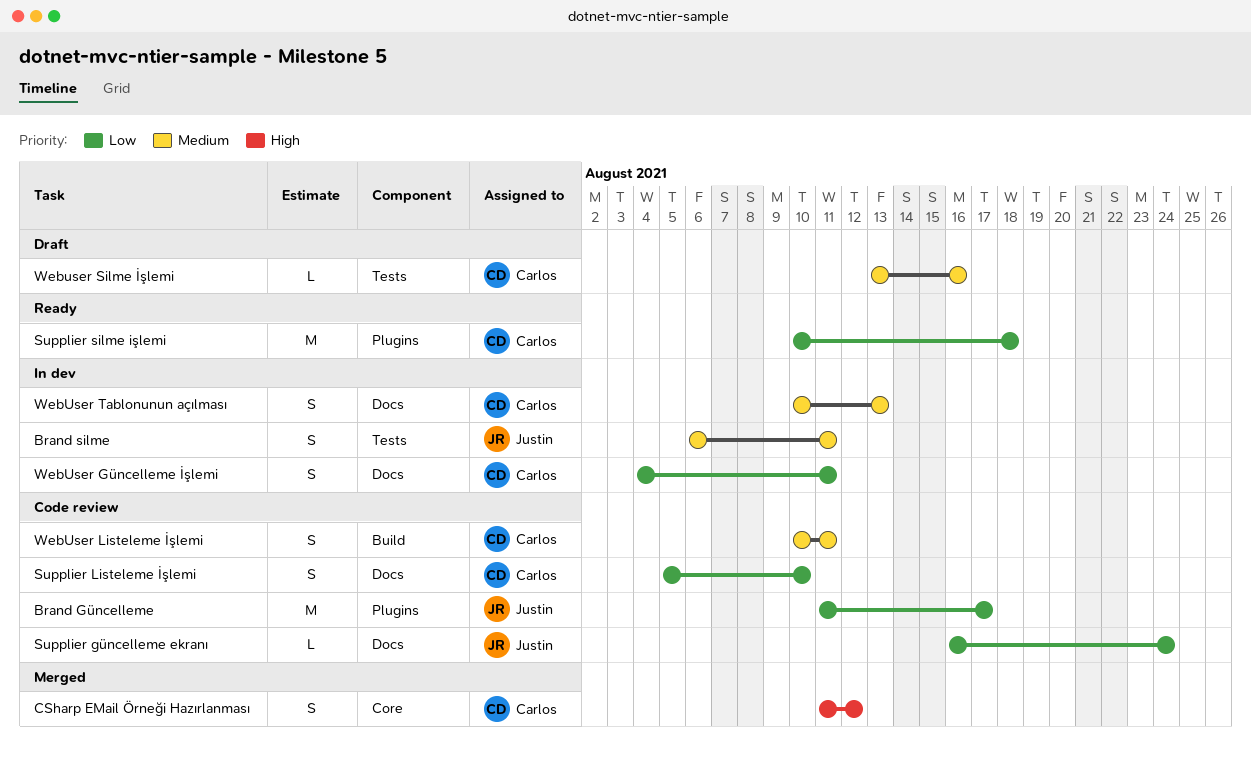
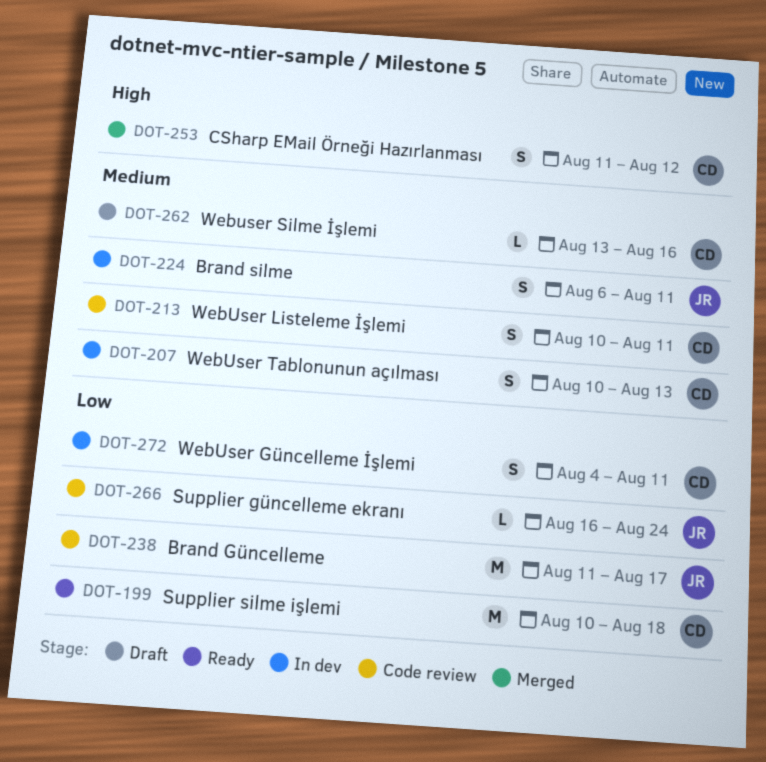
Supplier Listeleme İşlemi: present -> none

